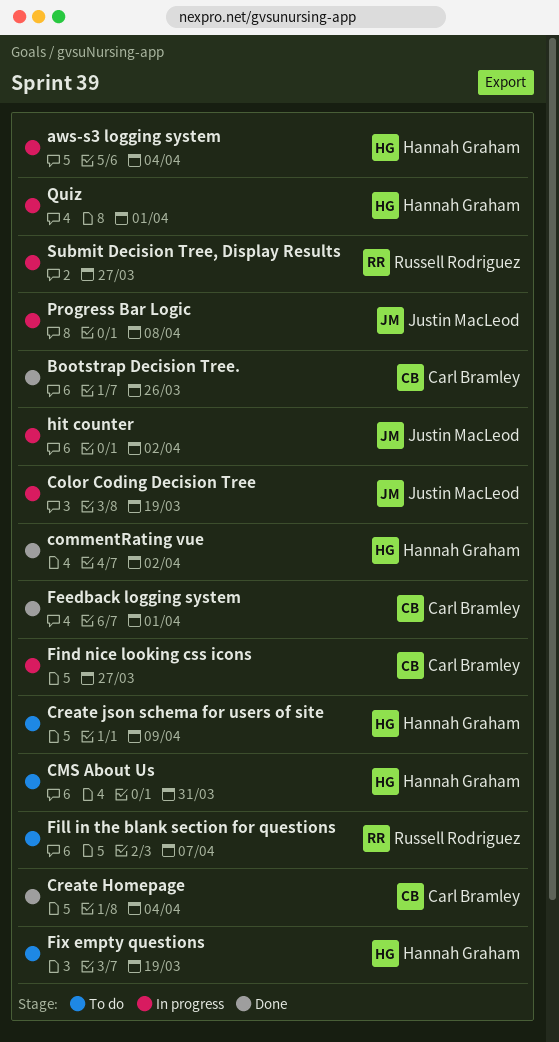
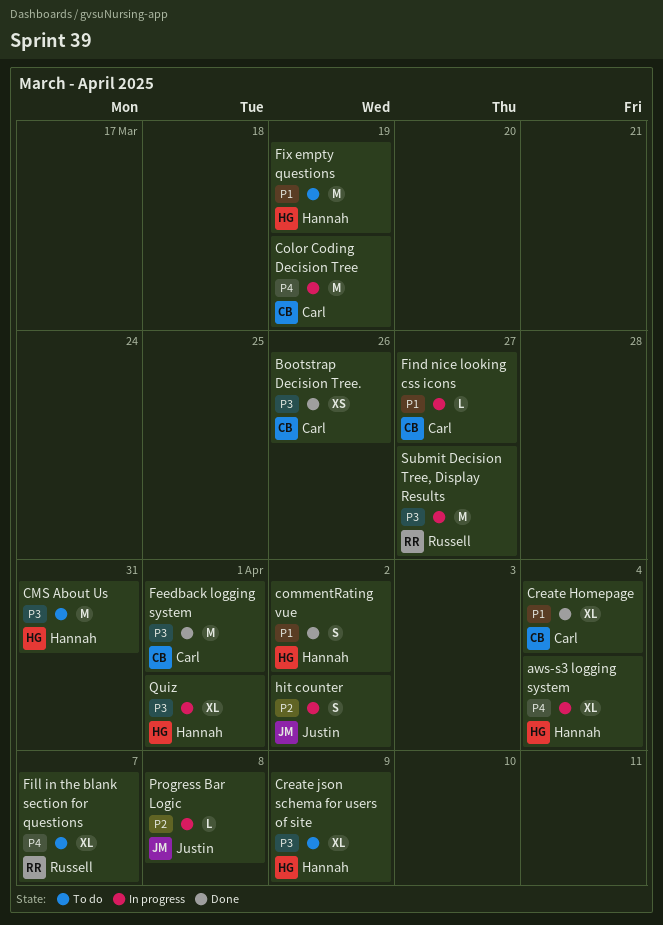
Color Coding Decision Tree, owner: Justin MacLeod -> Carl Bramley

